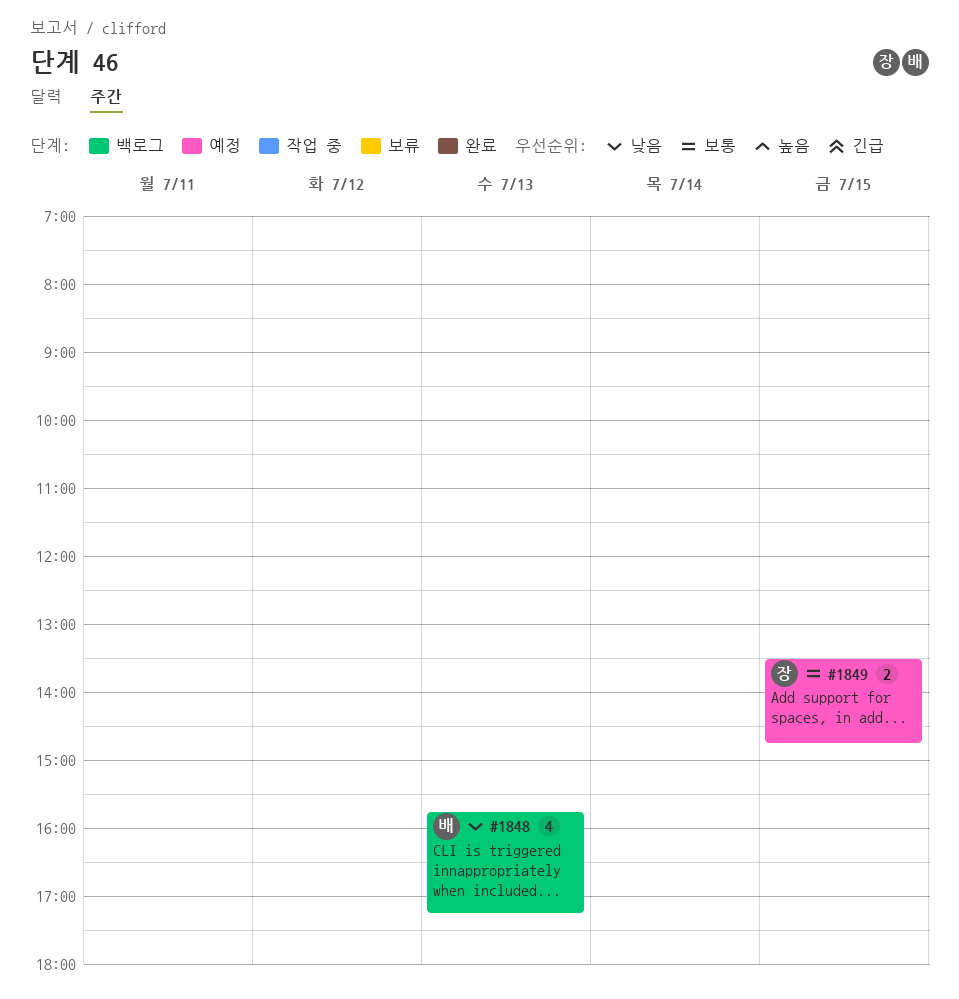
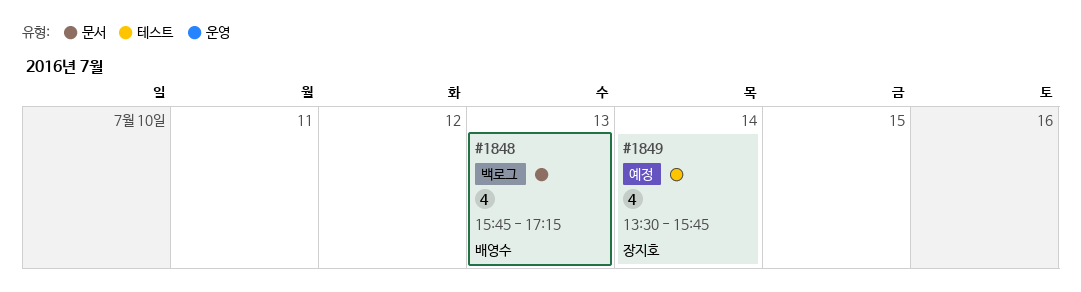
#1849, estimate: 2 -> 4
#1849, day: Jul 15 -> Jul 14
#1849, ends: 14:45 -> 15:45

